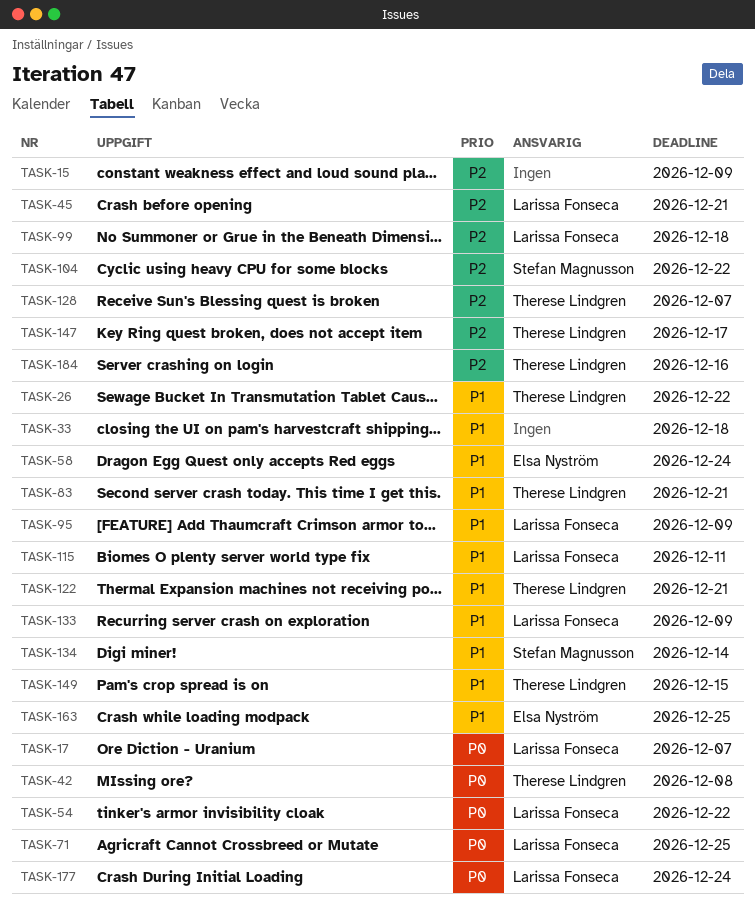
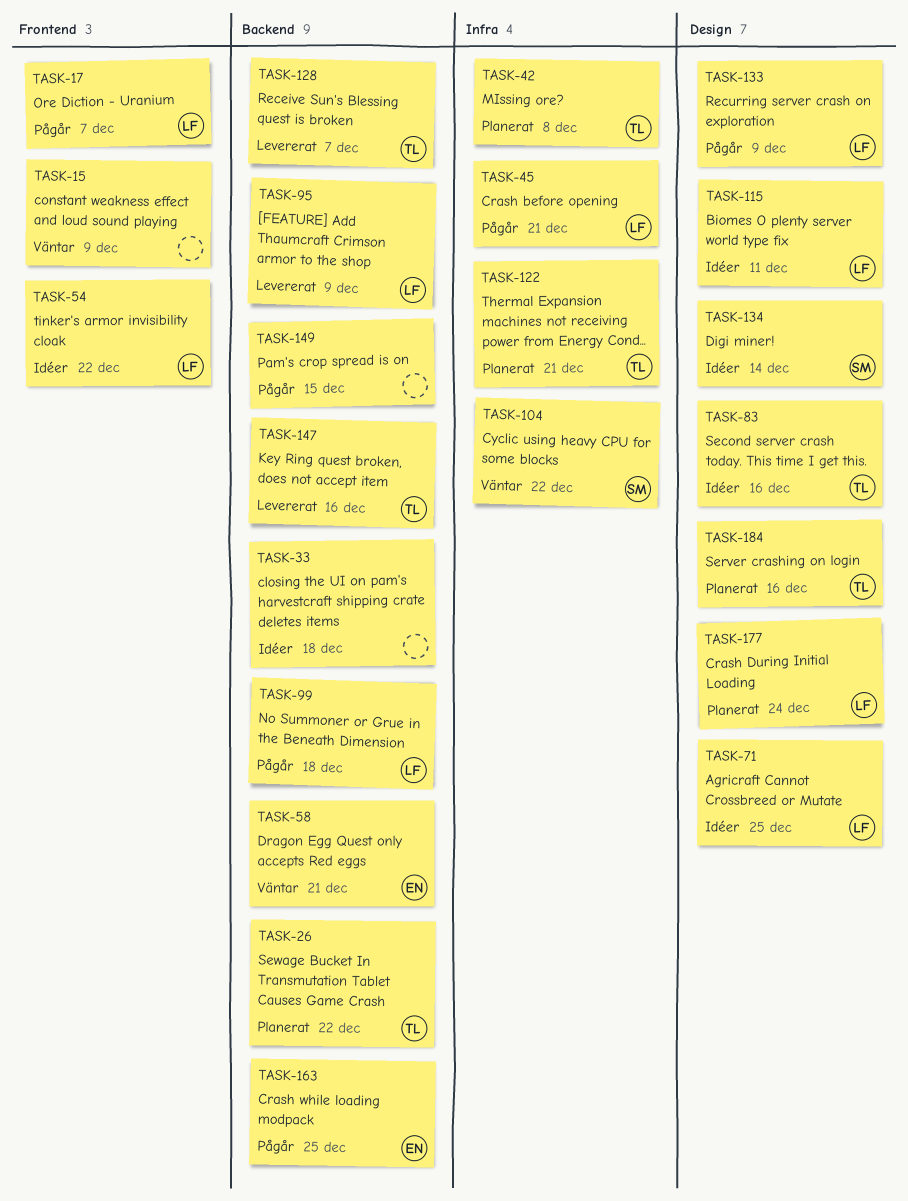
TASK-58, due: Dec 24 -> Dec 21
TASK-83, due: Dec 21 -> Dec 16
TASK-147, due: Dec 17 -> Dec 16
TASK-149, owner: Therese Lindgren -> none

